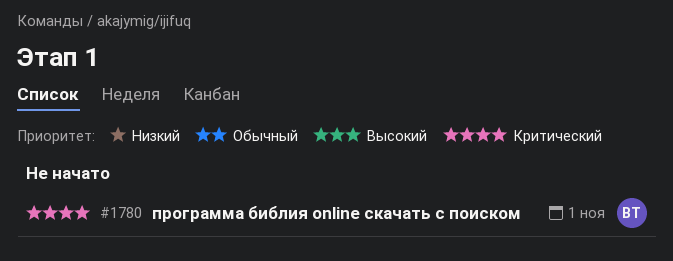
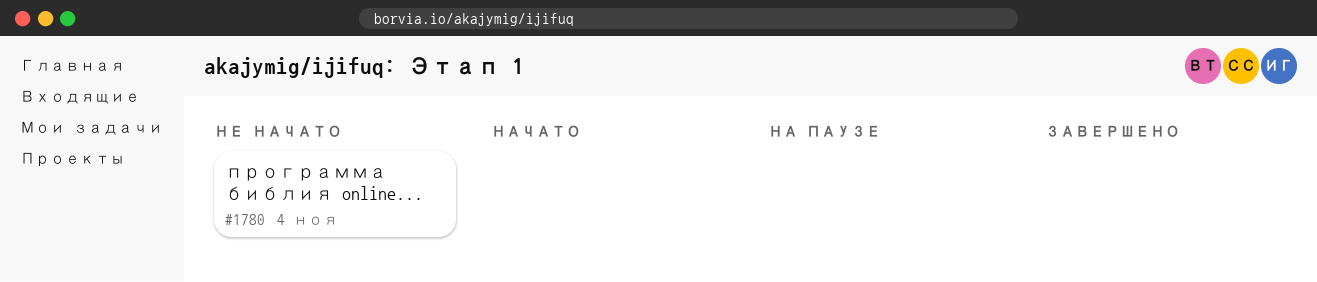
#1780, due: Nov 1 -> Nov 4

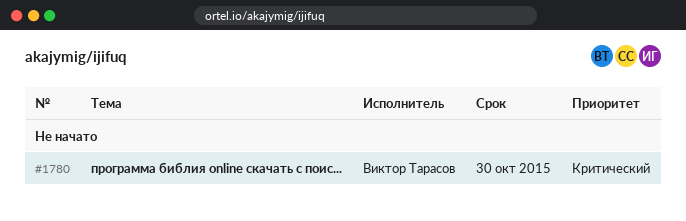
#1780, due: Nov 4 -> Oct 30

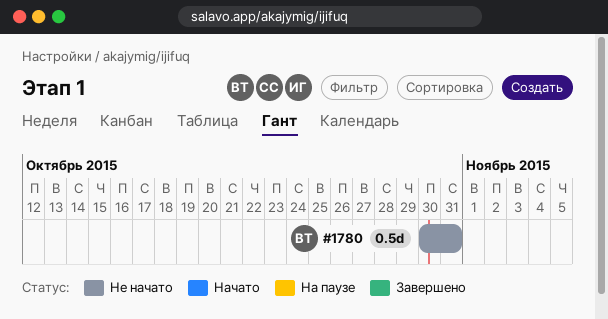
#1780, due: Oct 30 -> Oct 31

